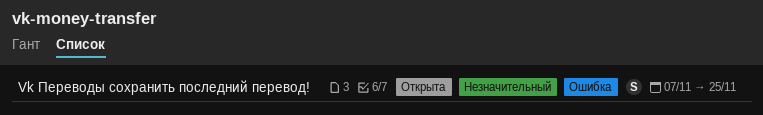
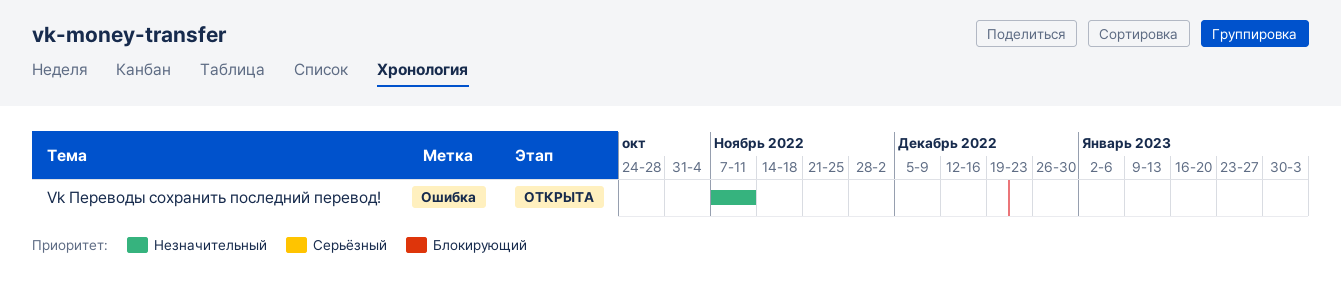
Vk Переводы сохранить последний перевод!, due: Nov 25 -> Nov 11

